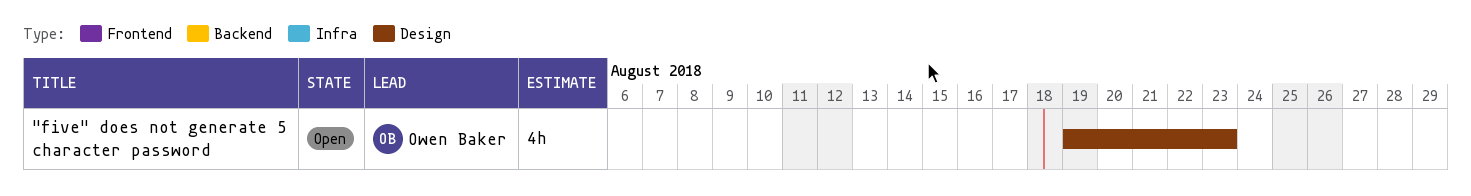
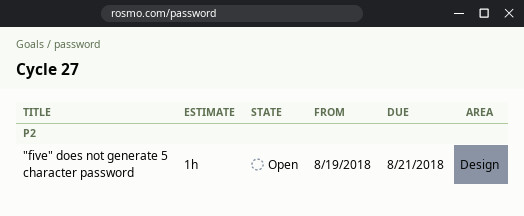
"five" does not generate 5 character password, estimate: 4h -> 1h
"five" does not generate 5 character password, due: Aug 23 -> Aug 21

